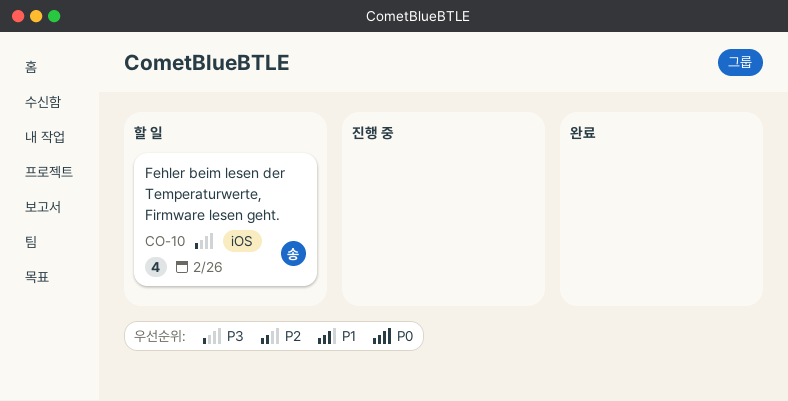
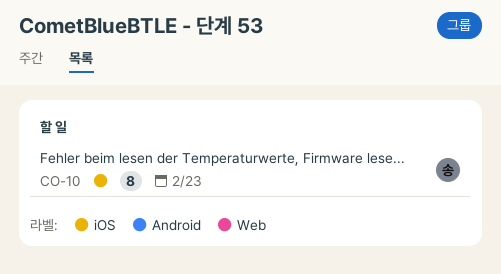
CO-10, estimate: 4 -> 8
CO-10, due: Feb 26 -> Feb 23

